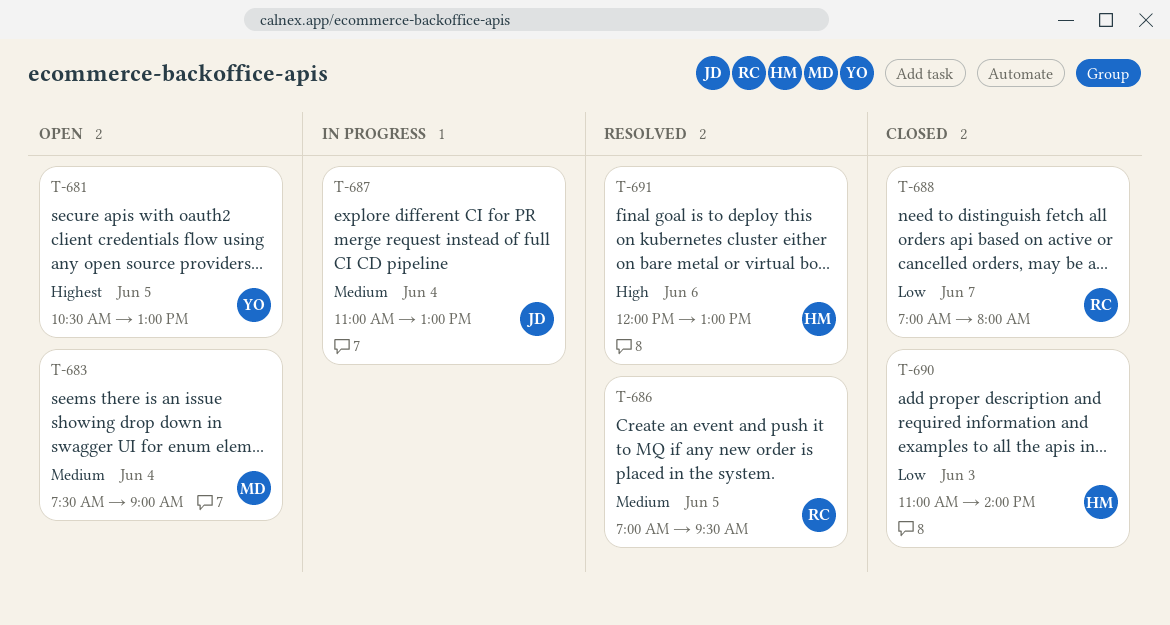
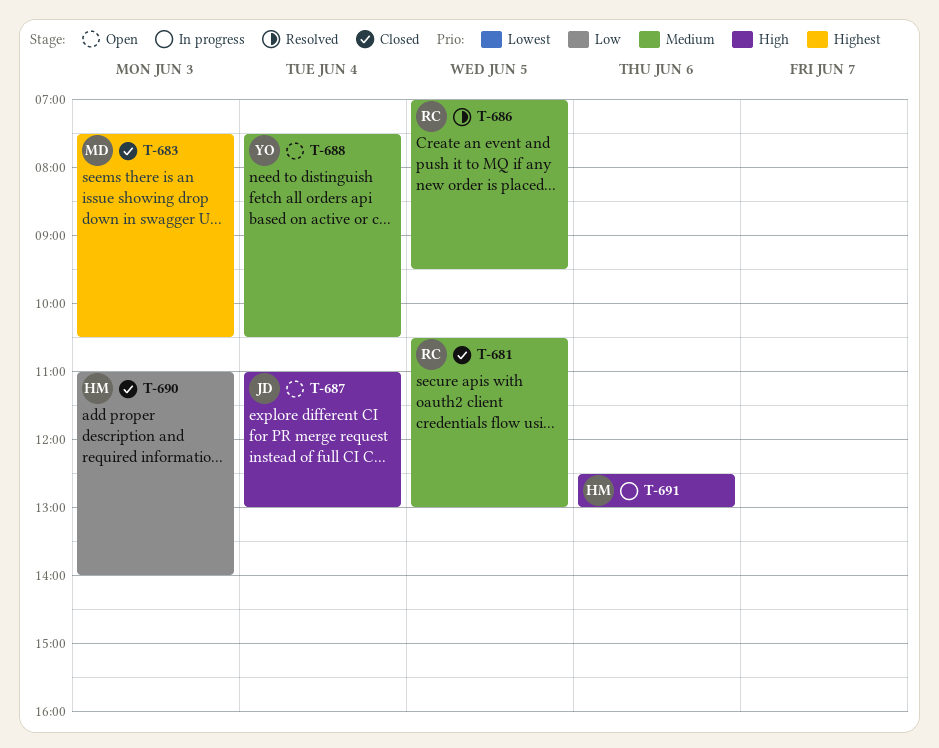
T-681, status: Open -> Closed
T-681, owner: YO -> RC
T-681, priority: Highest -> Medium
T-683, status: Open -> Closed
T-683, priority: Medium -> Highest
T-683, day: Jun 4 -> Jun 3
T-683, ends: 09:00 -> 10:30
T-687, status: In progress -> Open
T-687, priority: Medium -> High
T-688, status: Closed -> Open
T-688, owner: RC -> YO
T-688, priority: Low -> Medium
T-688, day: Jun 7 -> Jun 4
T-688, begins: 07:00 -> 07:30
T-688, ends: 08:00 -> 10:30
T-691, status: Resolved -> In progress
T-691, begins: 12:00 -> 12:30

